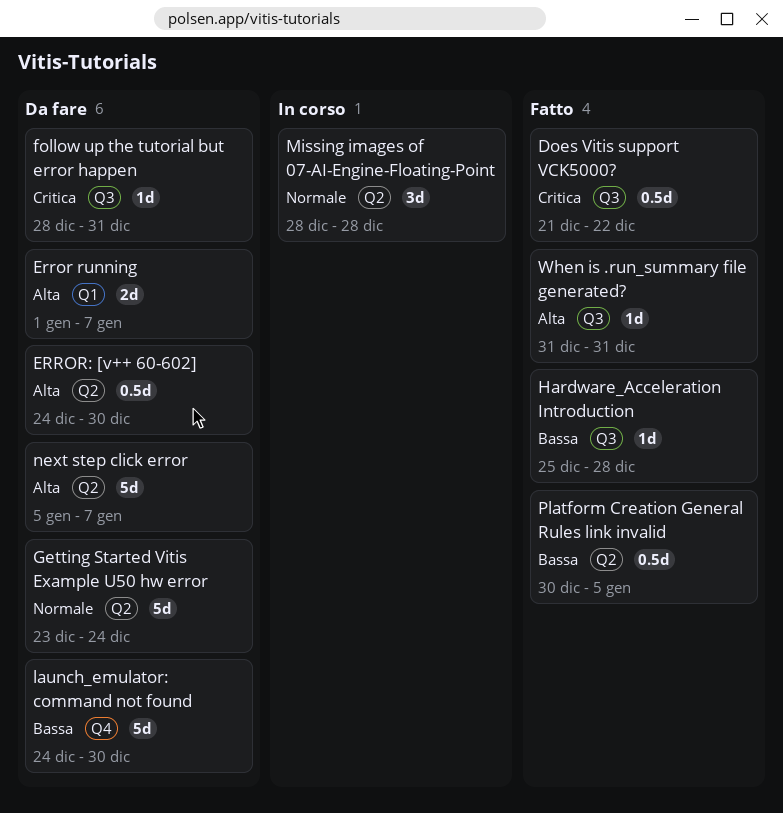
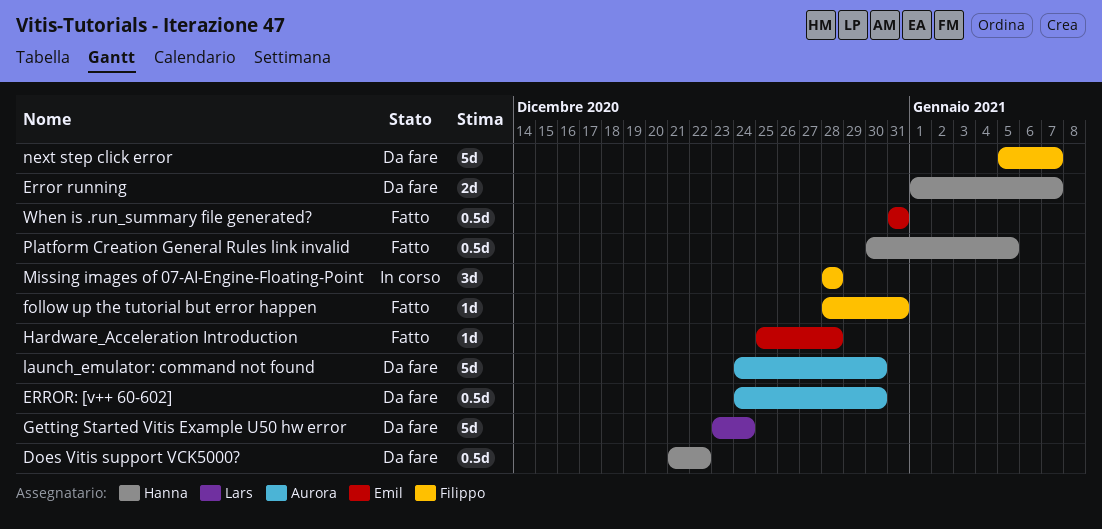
Does Vitis support VCK5000?, status: Fatto -> Da fare
follow up the tutorial but error happen, status: Da fare -> Fatto
When is .run_summary file generated?, estimate: 1d -> 0.5d

